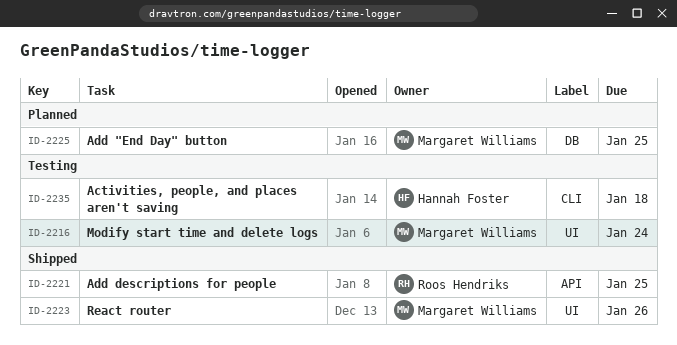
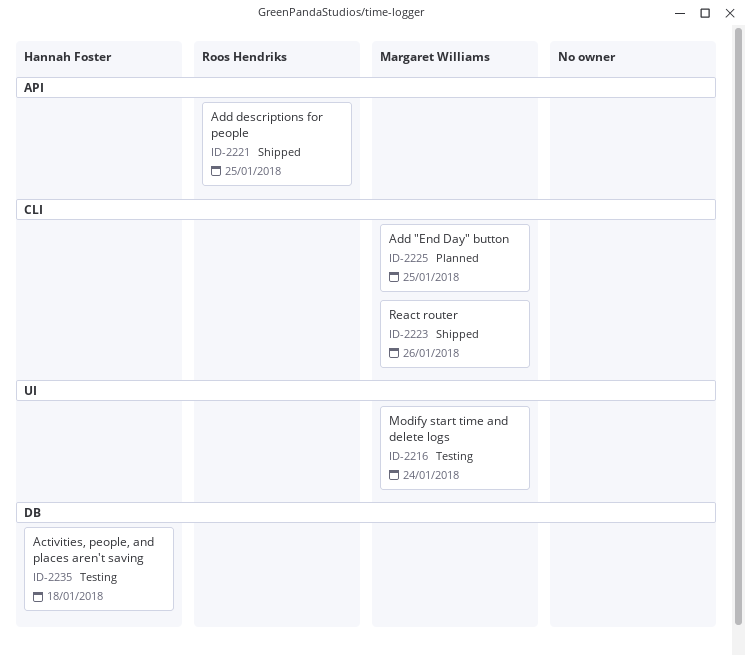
ID-2223, label: UI -> CLI
ID-2225, label: DB -> CLI
ID-2235, label: CLI -> DB

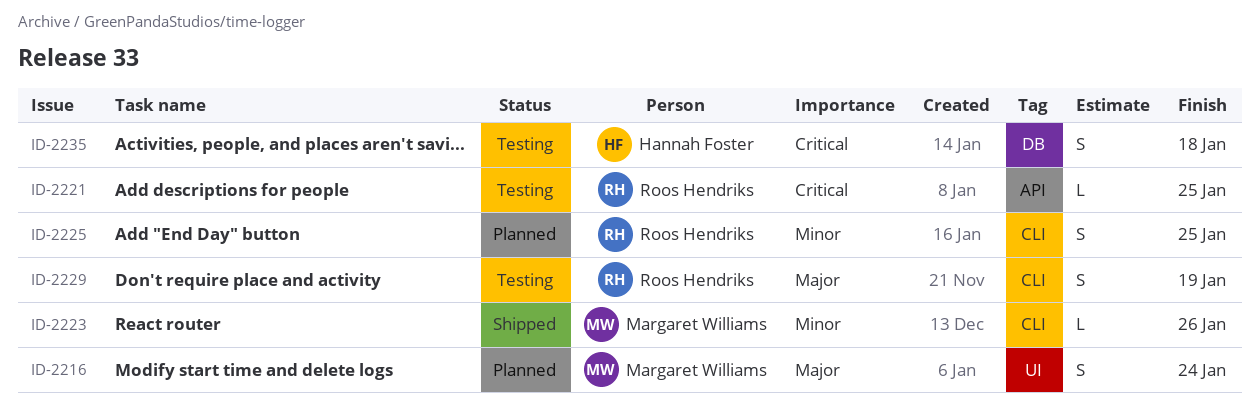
ID-2216, status: Testing -> Planned
ID-2221, status: Shipped -> Testing
ID-2225, owner: Margaret Williams -> Roos Hendriks
ID-2229: none -> present

